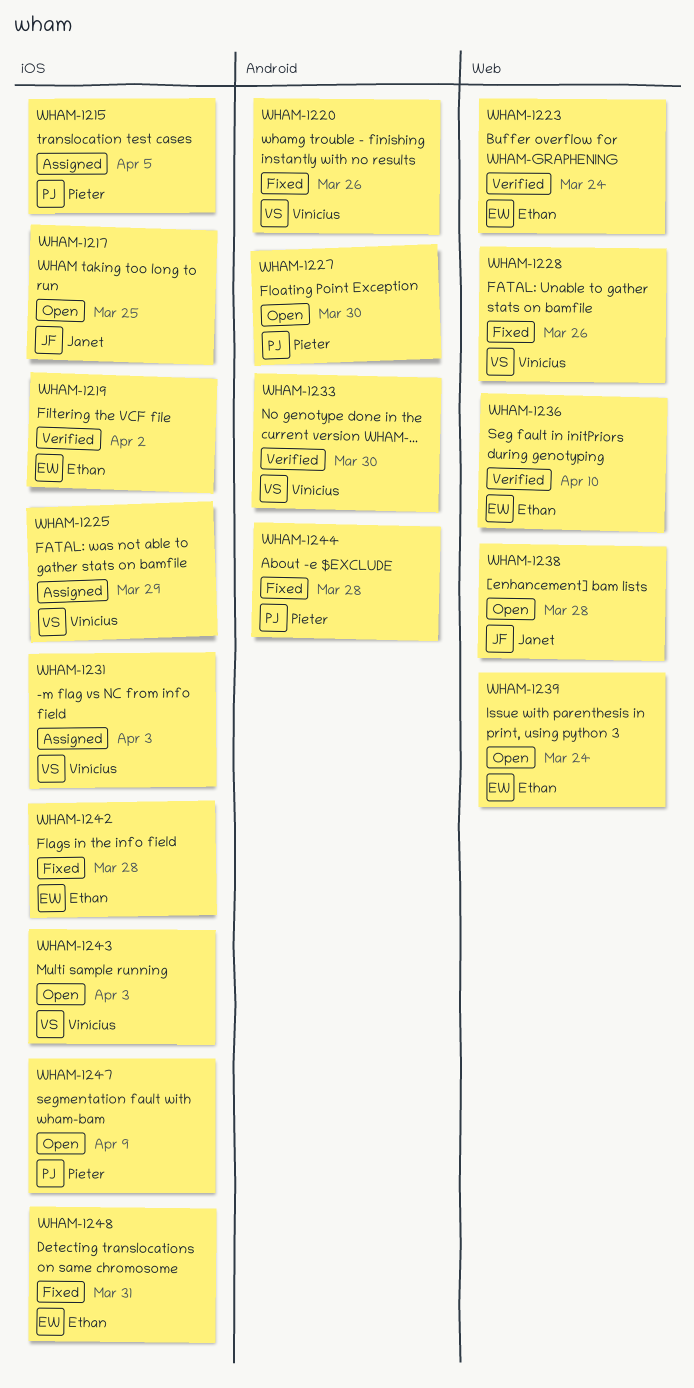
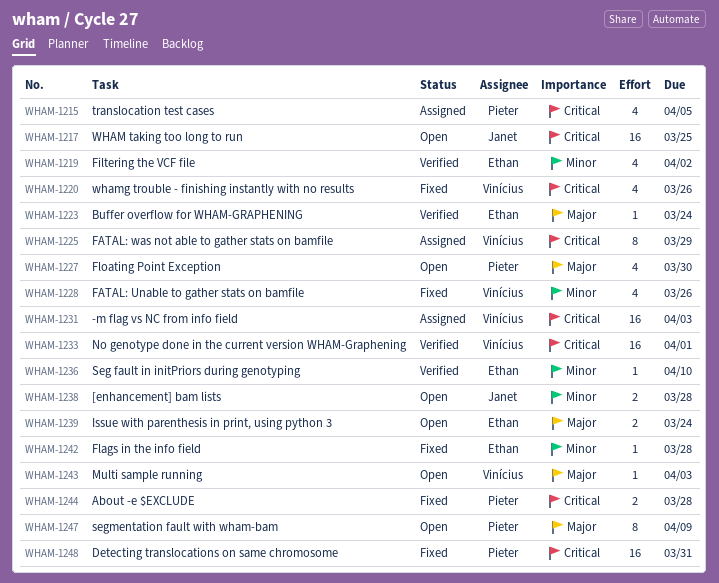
WHAM-1233, due: Mar 30 -> Apr 1
WHAM-1248, owner: Ethan -> Pieter

